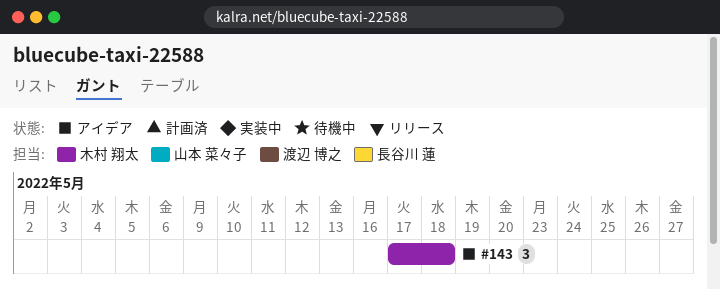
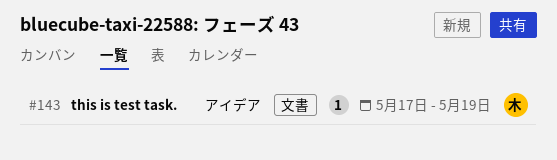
#143, estimate: 3 -> 1
#143, due: May 18 -> May 19

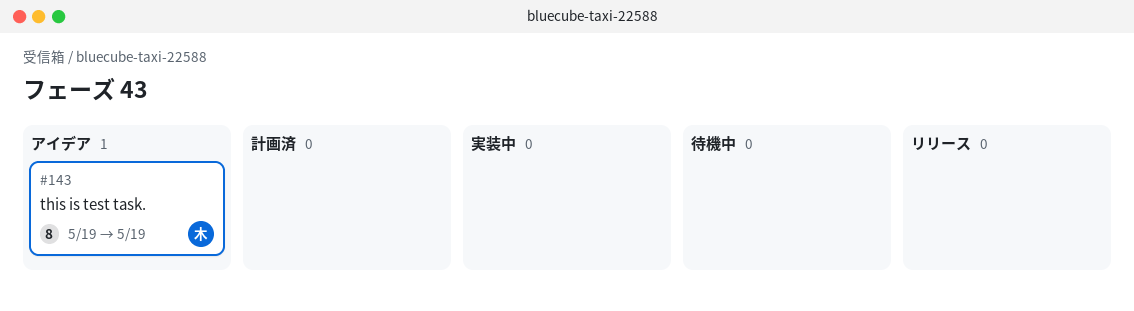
#143, estimate: 1 -> 8
#143, start: May 17 -> May 19

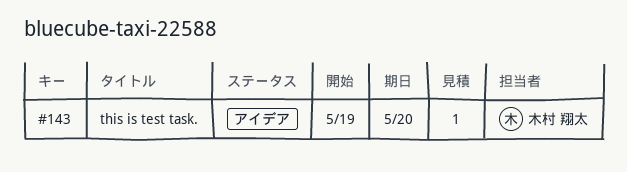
#143, estimate: 8 -> 1
#143, due: May 19 -> May 20

